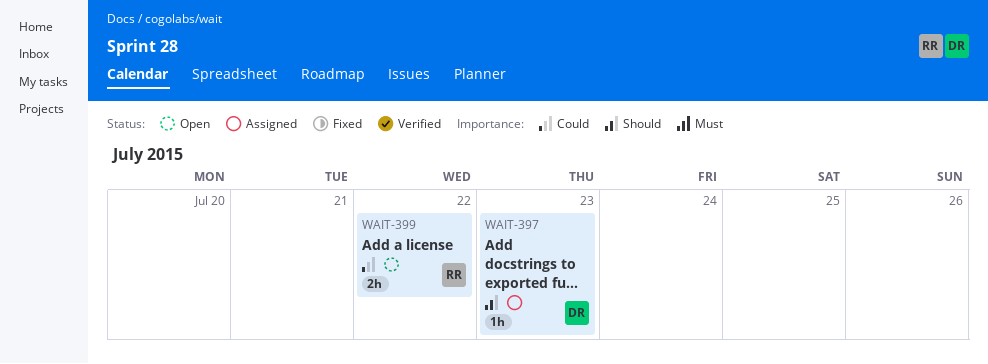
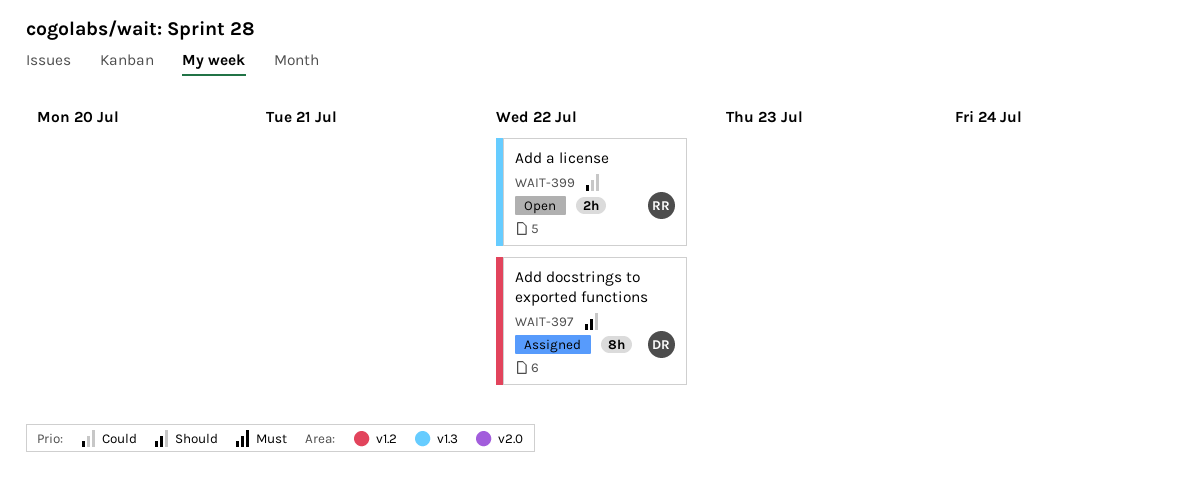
WAIT-397, estimate: 1h -> 8h
WAIT-397, due: Jul 23 -> Jul 22

